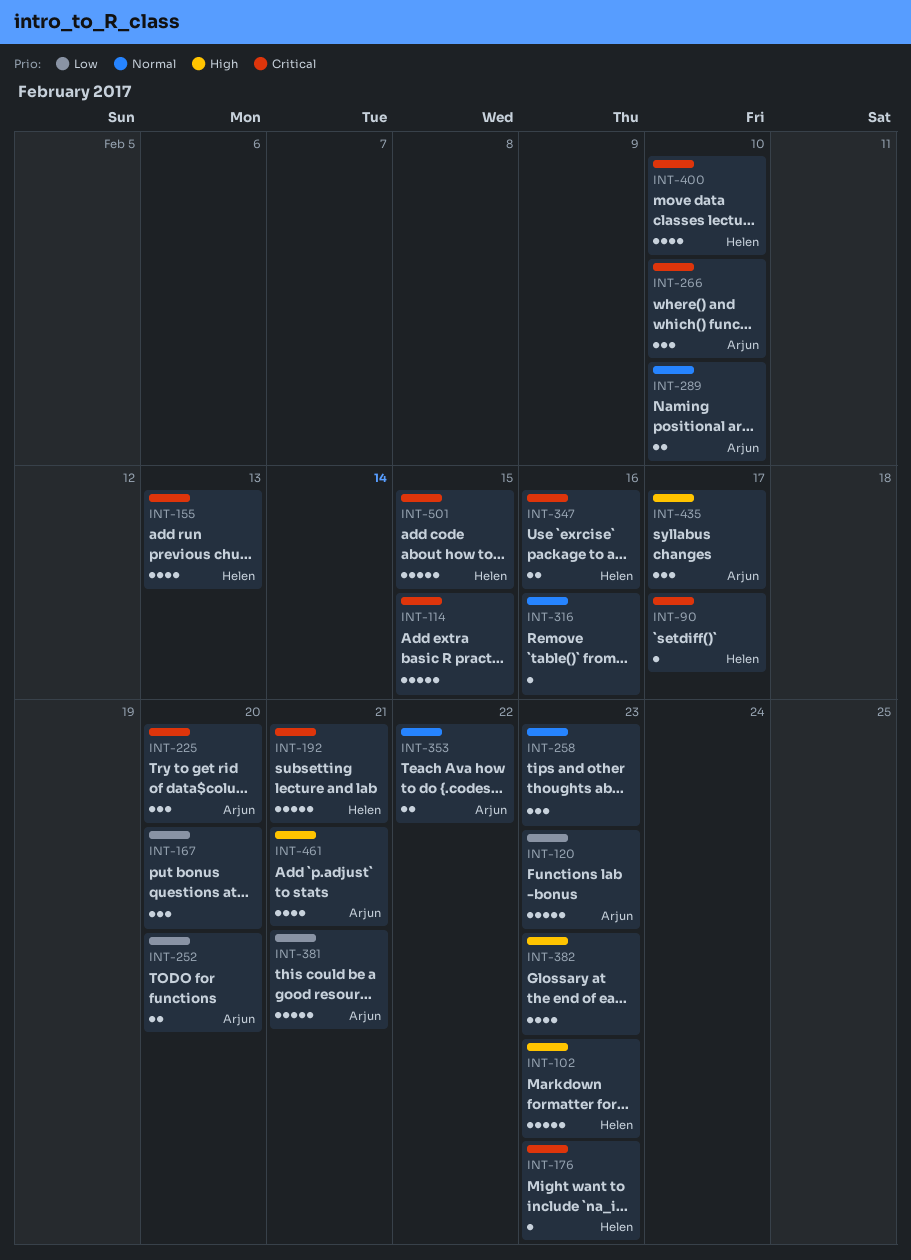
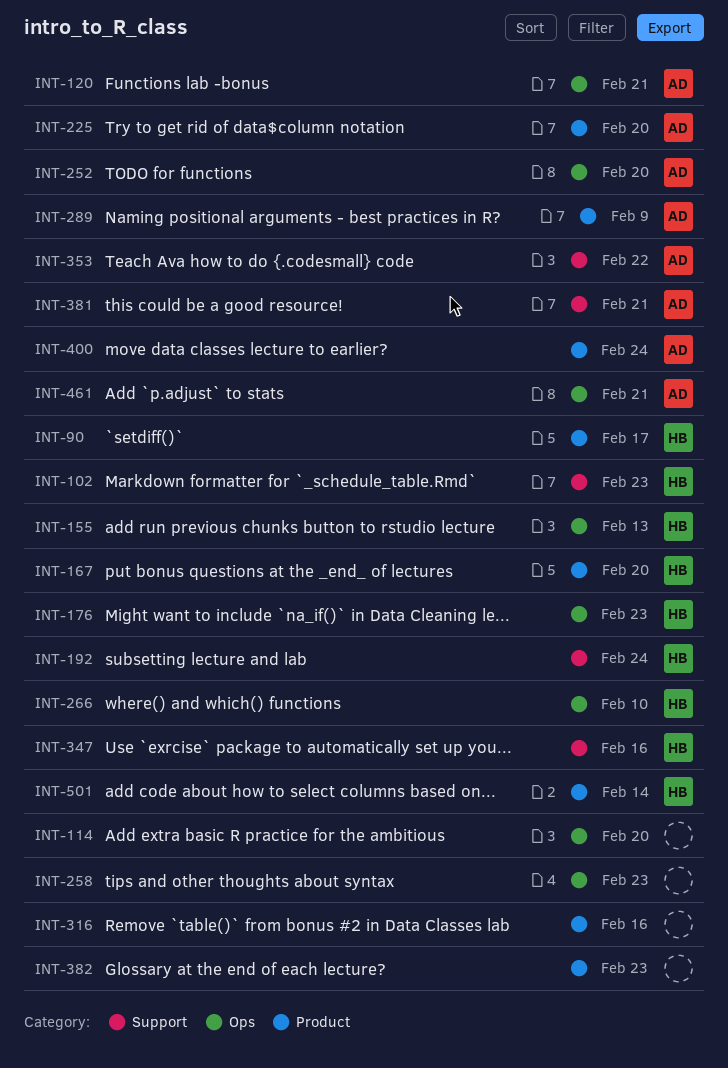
INT-114, due: Feb 15 -> Feb 20
INT-120, due: Feb 23 -> Feb 21
INT-167, owner: none -> Helen
INT-192, due: Feb 21 -> Feb 24
INT-266, owner: Arjun -> Helen
INT-289, due: Feb 10 -> Feb 9
INT-400, owner: Helen -> Arjun
INT-400, due: Feb 10 -> Feb 24
INT-435: present -> none
INT-501, due: Feb 15 -> Feb 14

